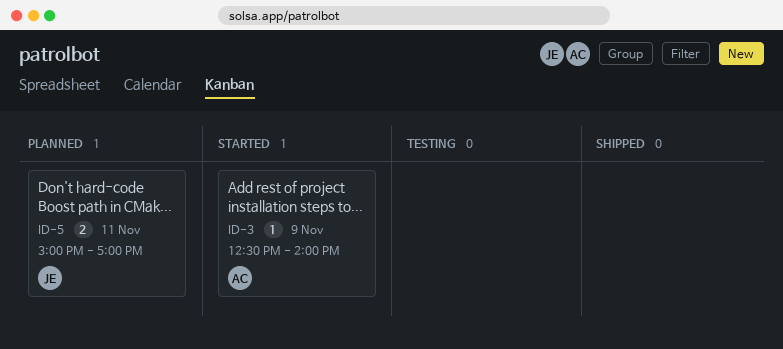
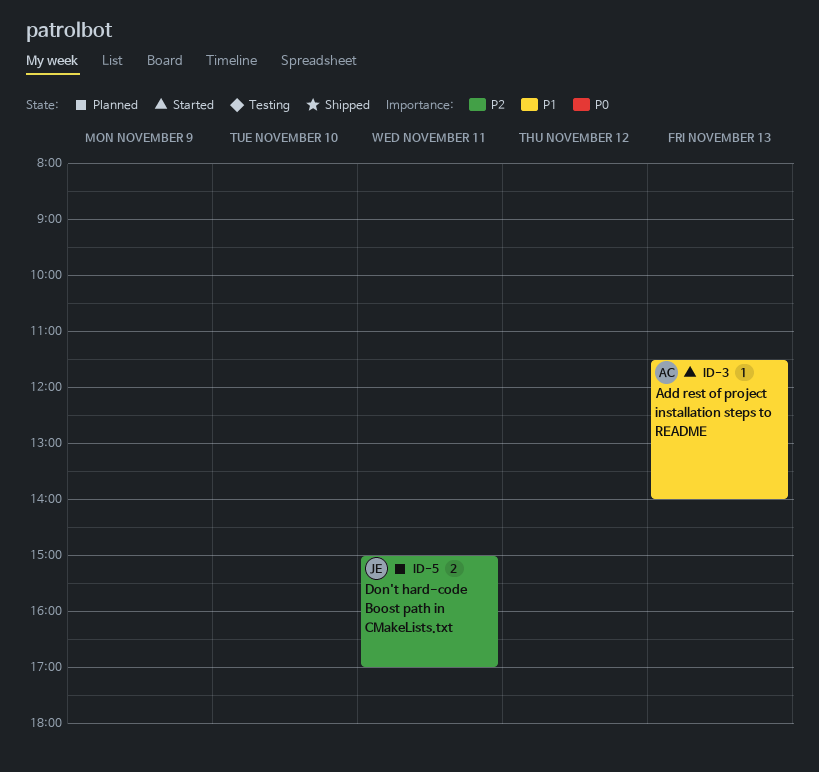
ID-3, day: Nov 9 -> Nov 13
ID-3, begins: 12:30 -> 11:30

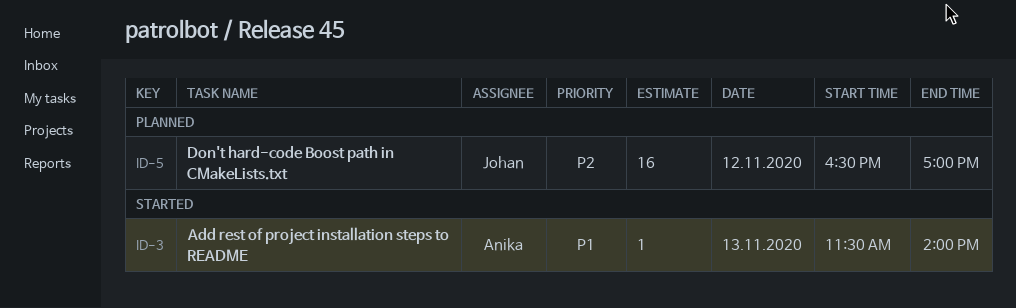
ID-5, estimate: 2 -> 16
ID-5, day: Nov 11 -> Nov 12
ID-5, begins: 15:00 -> 16:30

